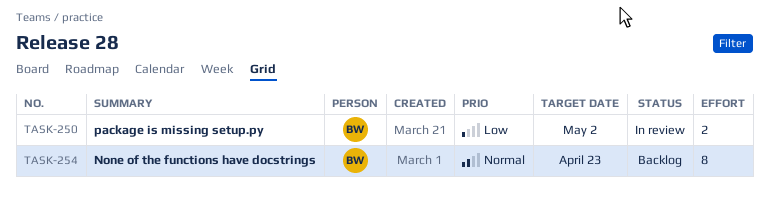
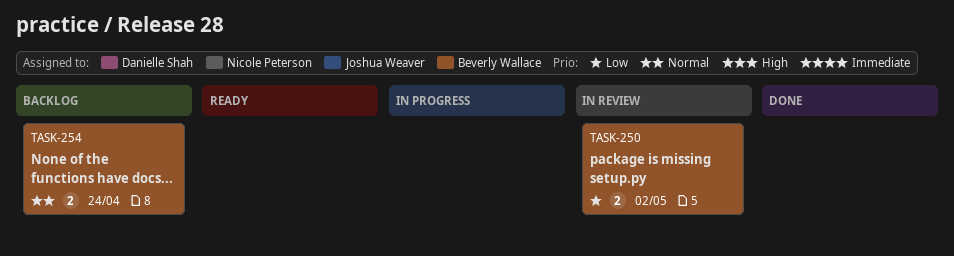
TASK-254, estimate: 8 -> 2
TASK-254, due: Apr 23 -> Apr 24

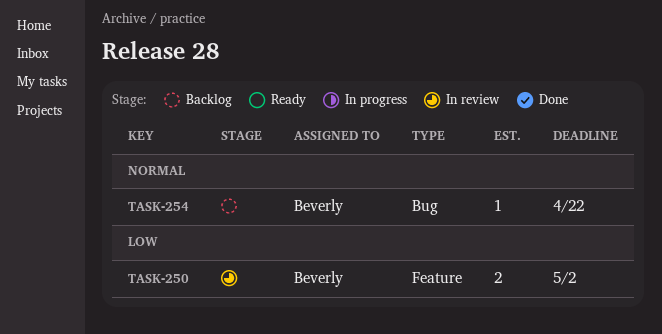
TASK-254, estimate: 2 -> 1
TASK-254, due: Apr 24 -> Apr 22

